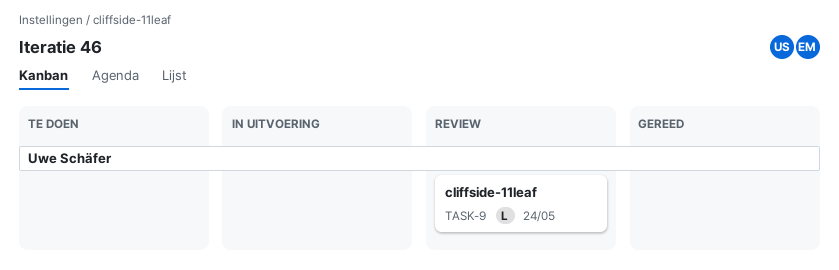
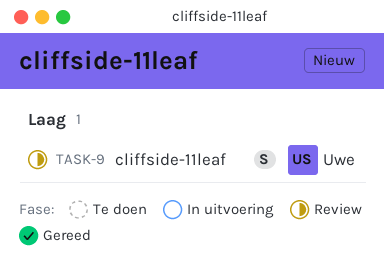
TASK-9, estimate: L -> S

